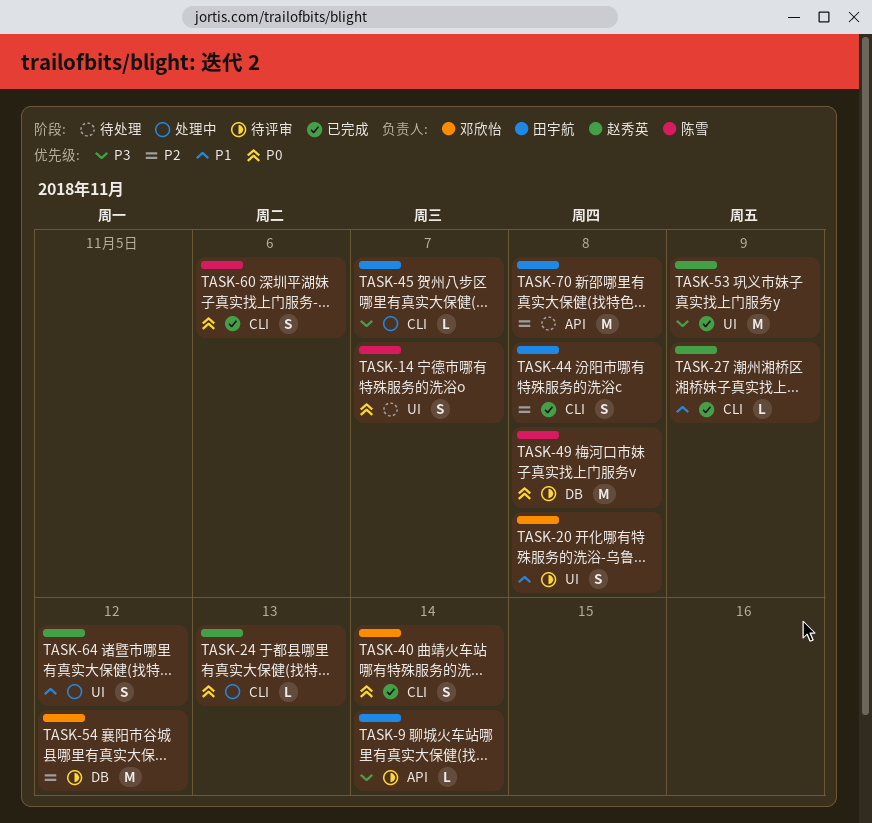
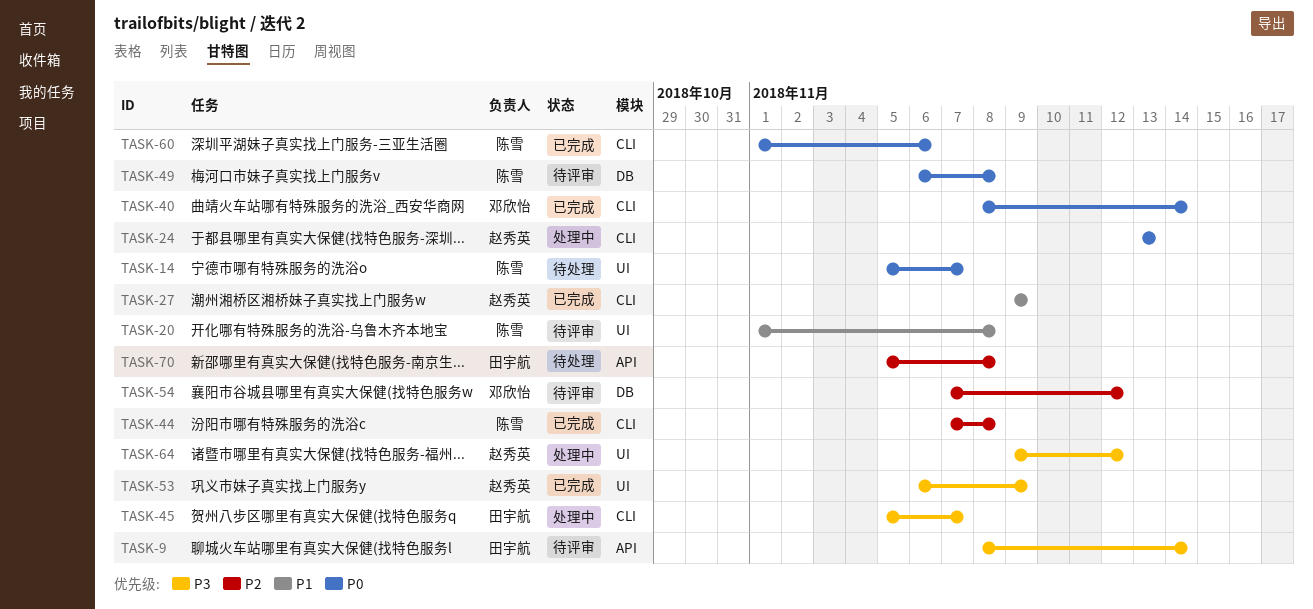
TASK-20, owner: 邓欣怡 -> 陈雪
TASK-44, owner: 田宇航 -> 陈雪
TASK-64, priority: P1 -> P3

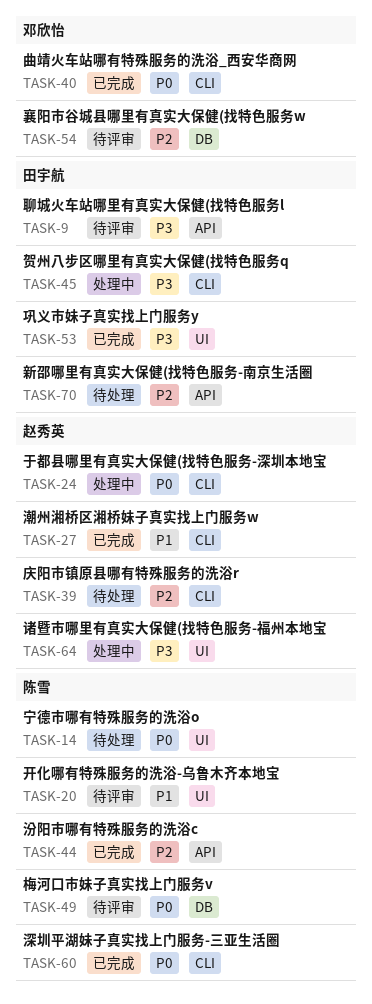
TASK-39: none -> present
TASK-44, label: CLI -> API
TASK-53, owner: 赵秀英 -> 田宇航

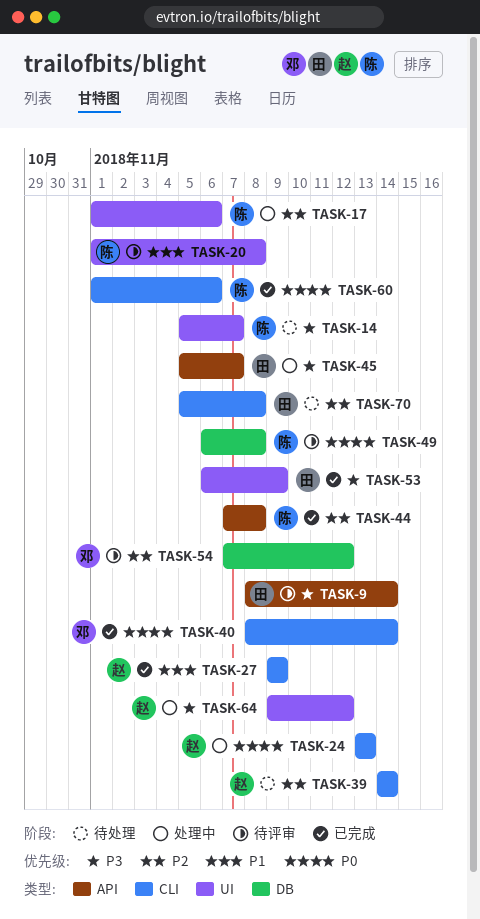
TASK-14, priority: P0 -> P3
TASK-17: none -> present
TASK-45, label: CLI -> API
TASK-70, label: API -> CLI

